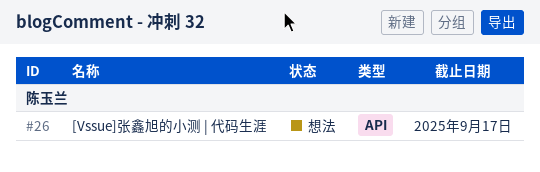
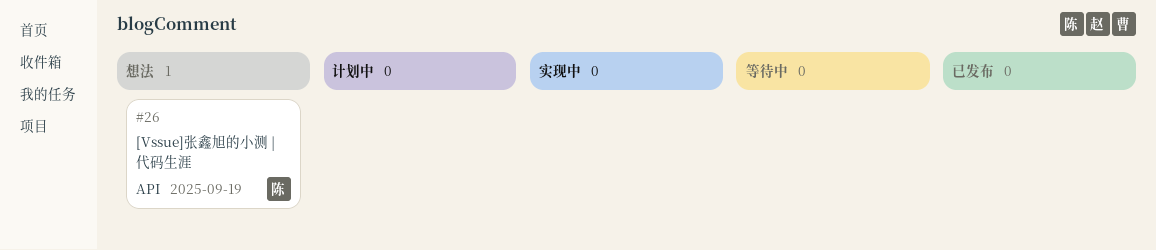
#26, due: Sep 17 -> Sep 19

